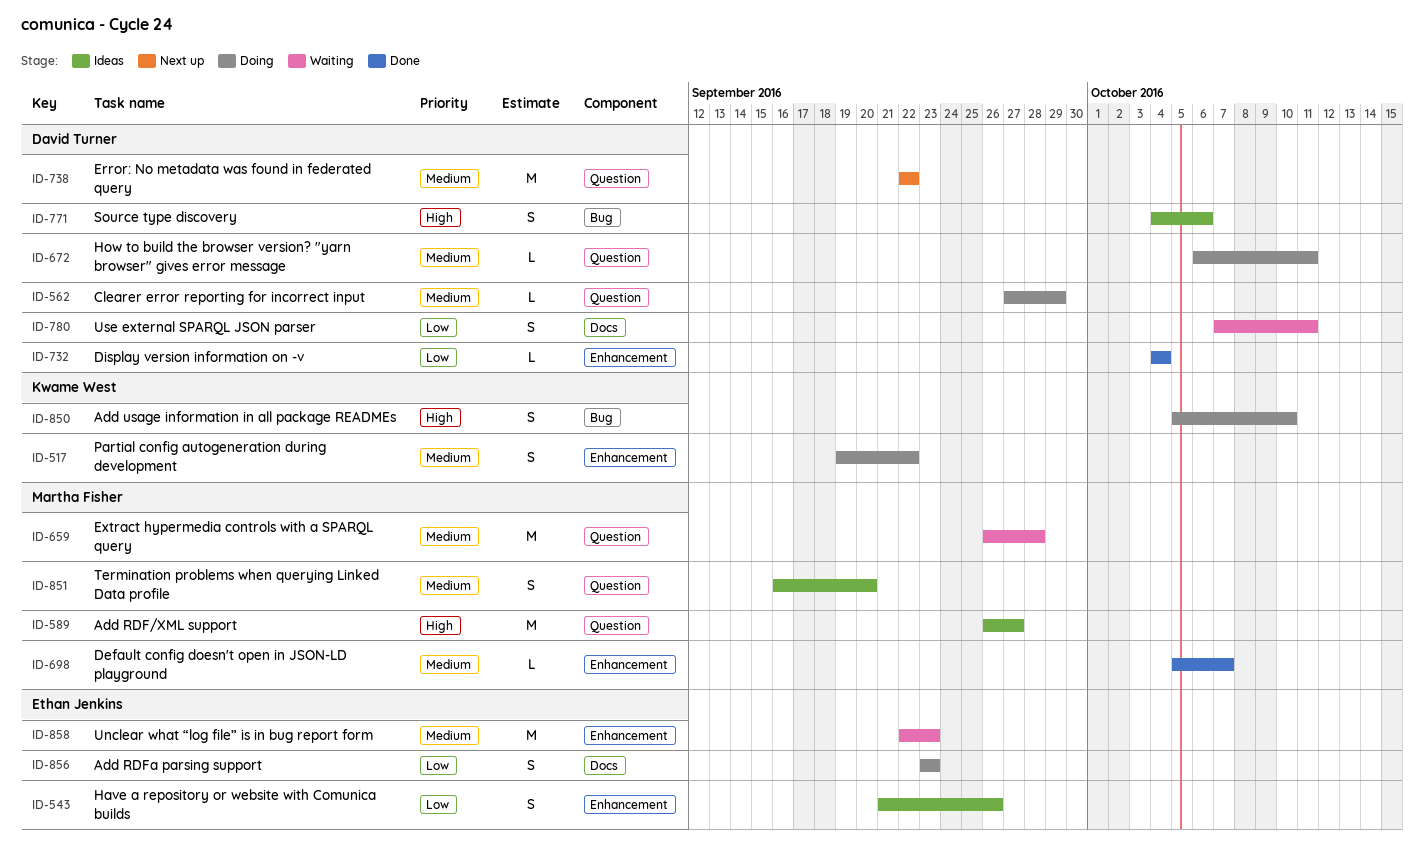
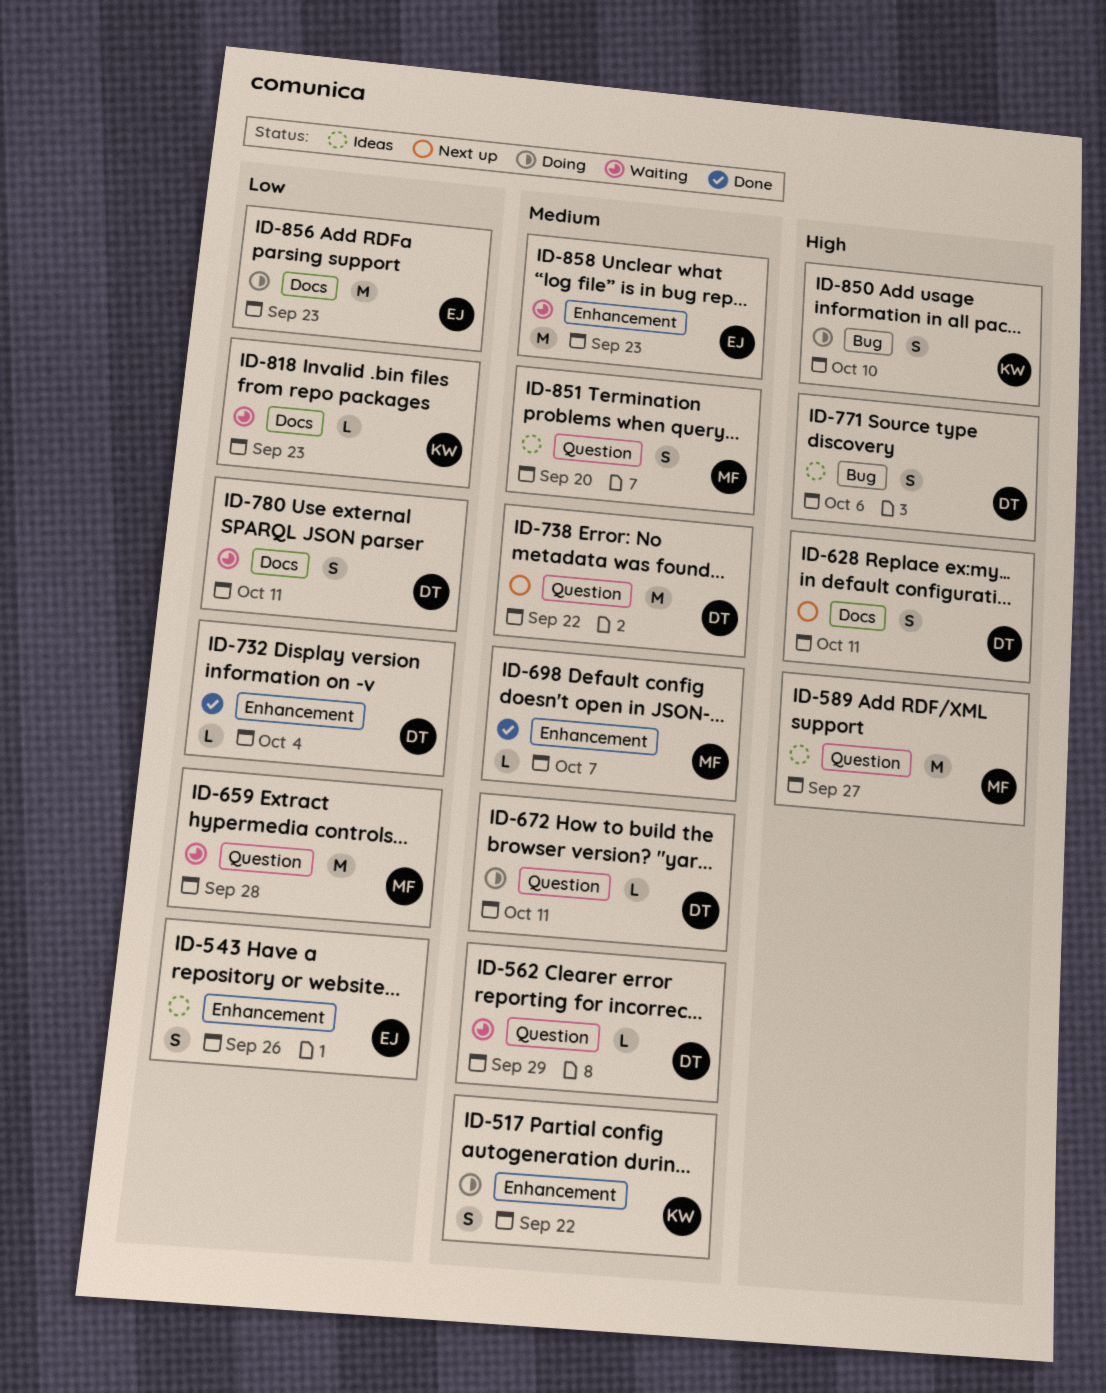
ID-562, status: Doing -> Waiting
ID-628: none -> present
ID-659, priority: Medium -> Low
ID-818: none -> present
ID-856, estimate: S -> M

